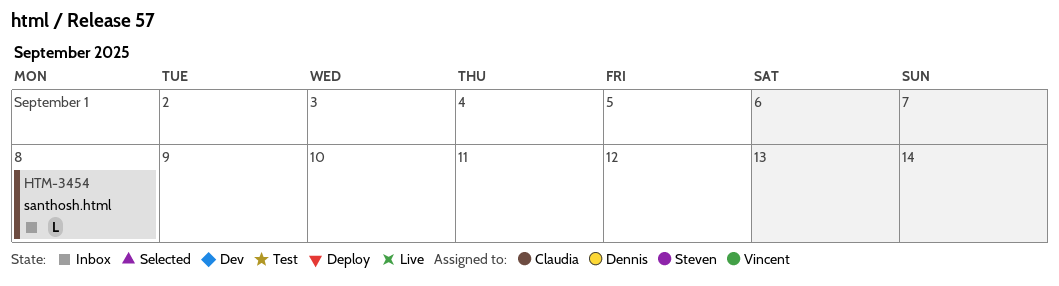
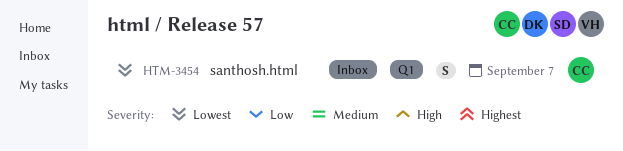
HTM-3454, estimate: L -> S
HTM-3454, due: Sep 8 -> Sep 7

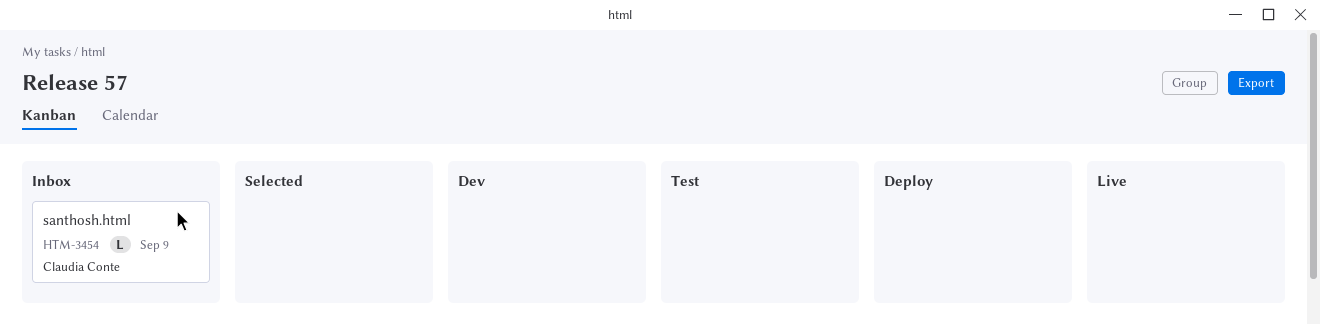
HTM-3454, estimate: S -> L
HTM-3454, due: Sep 7 -> Sep 9

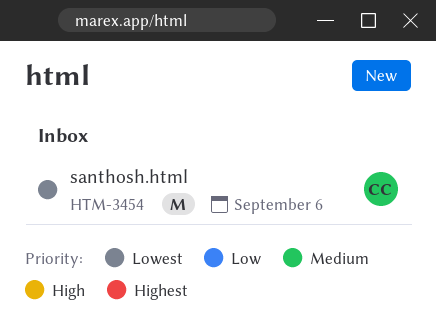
HTM-3454, estimate: L -> M
HTM-3454, due: Sep 9 -> Sep 6

